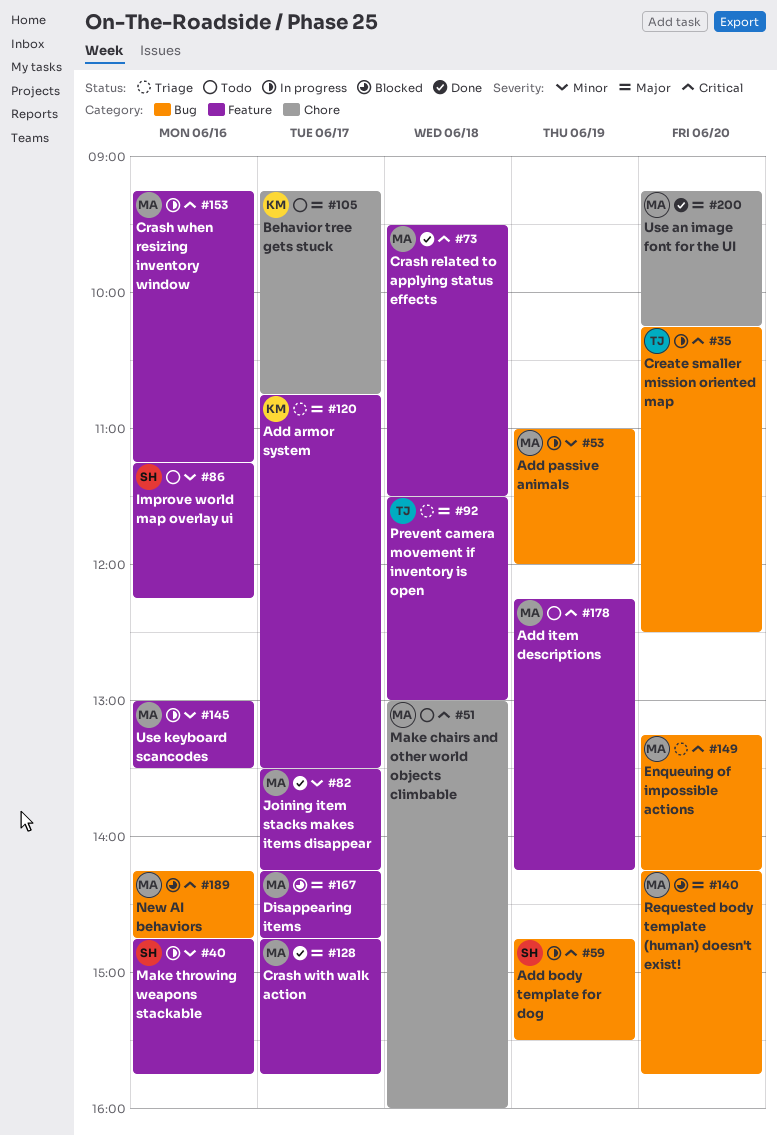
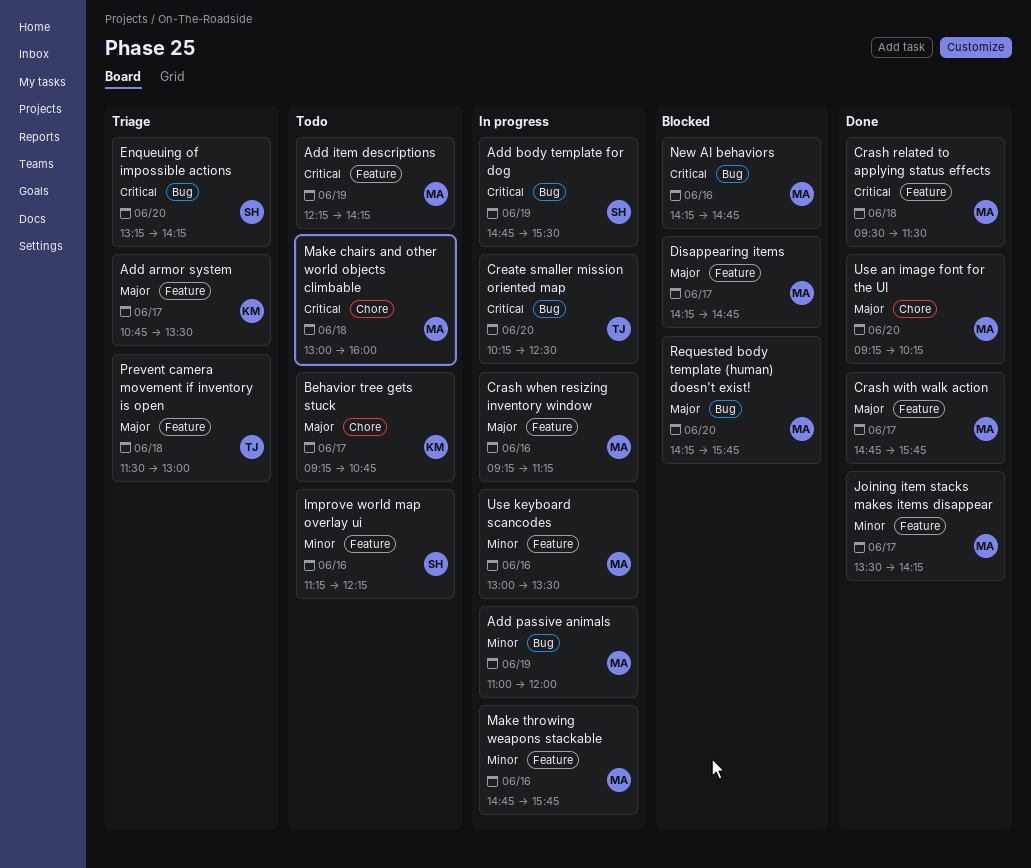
Crash when resizing inventory window, priority: Critical -> Major
Enqueuing of impossible actions, owner: MA -> SH
Make throwing weapons stackable, owner: SH -> MA

